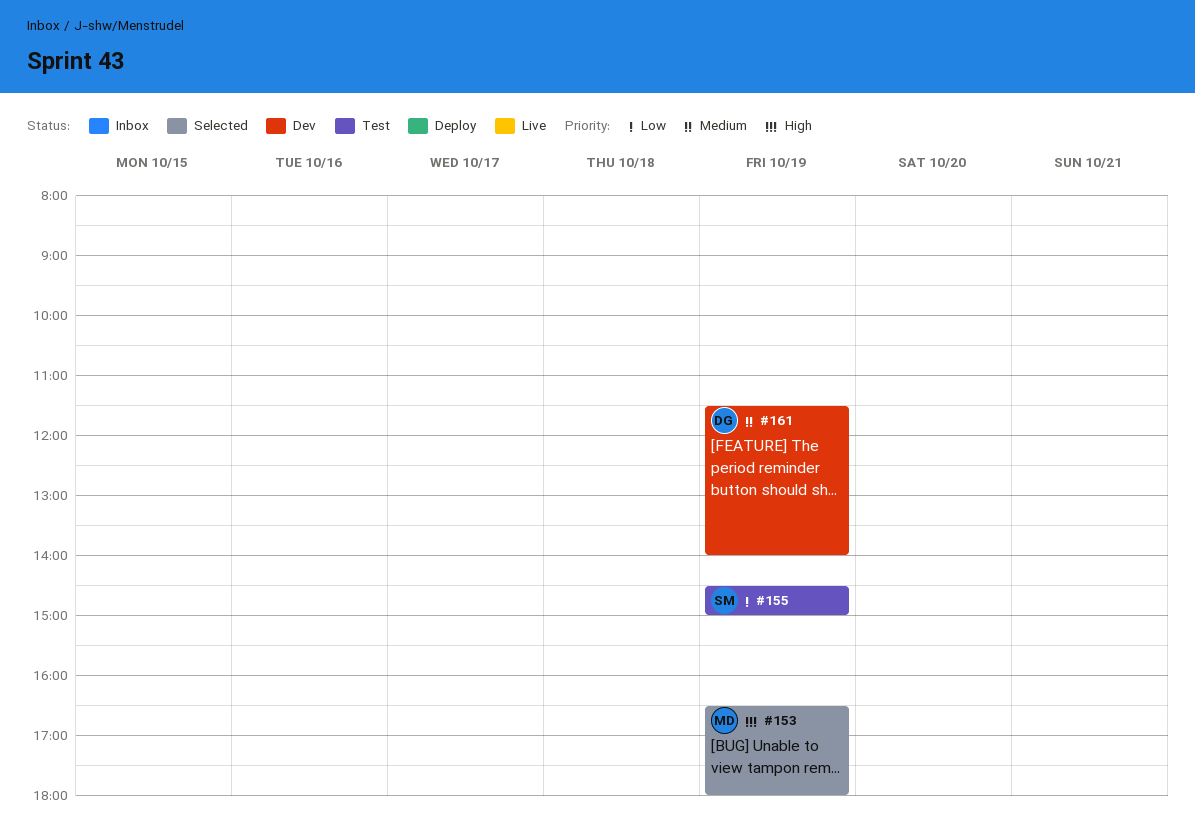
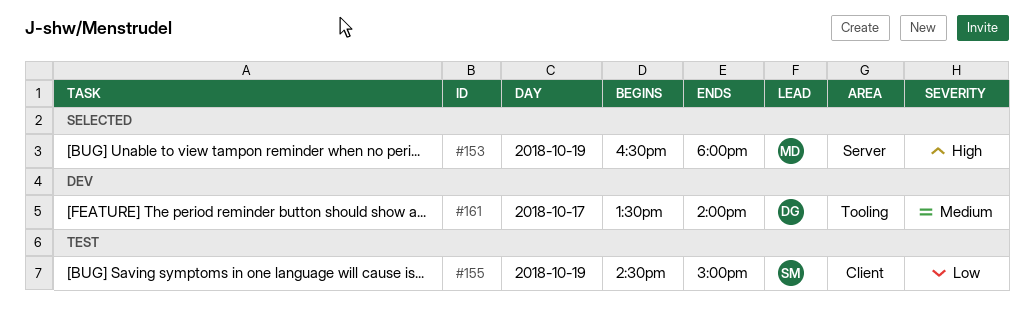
#161, day: Oct 19 -> Oct 17
#161, begins: 11:30 -> 13:30

